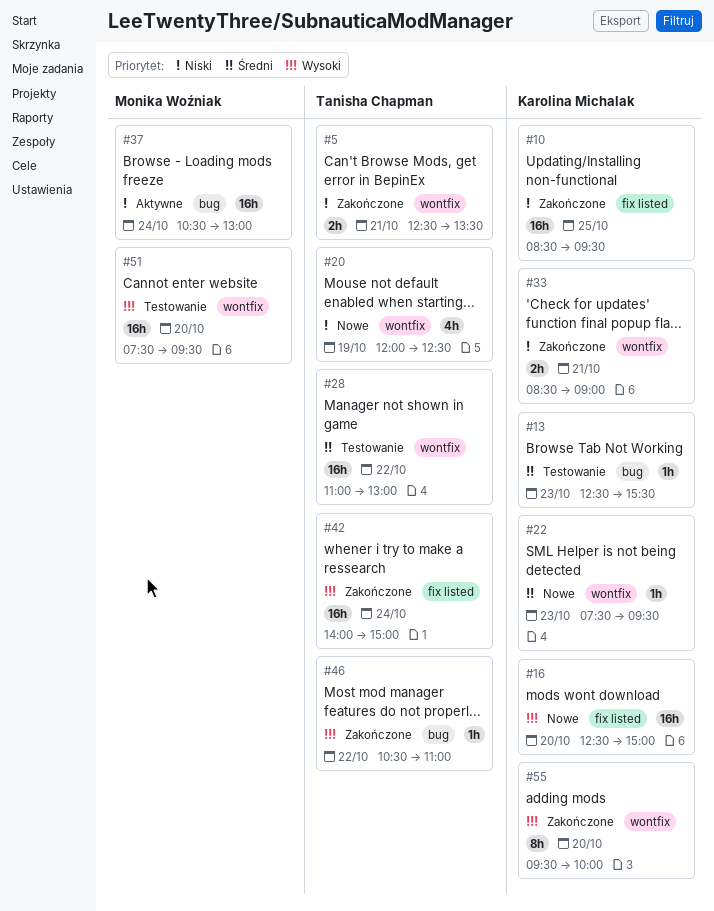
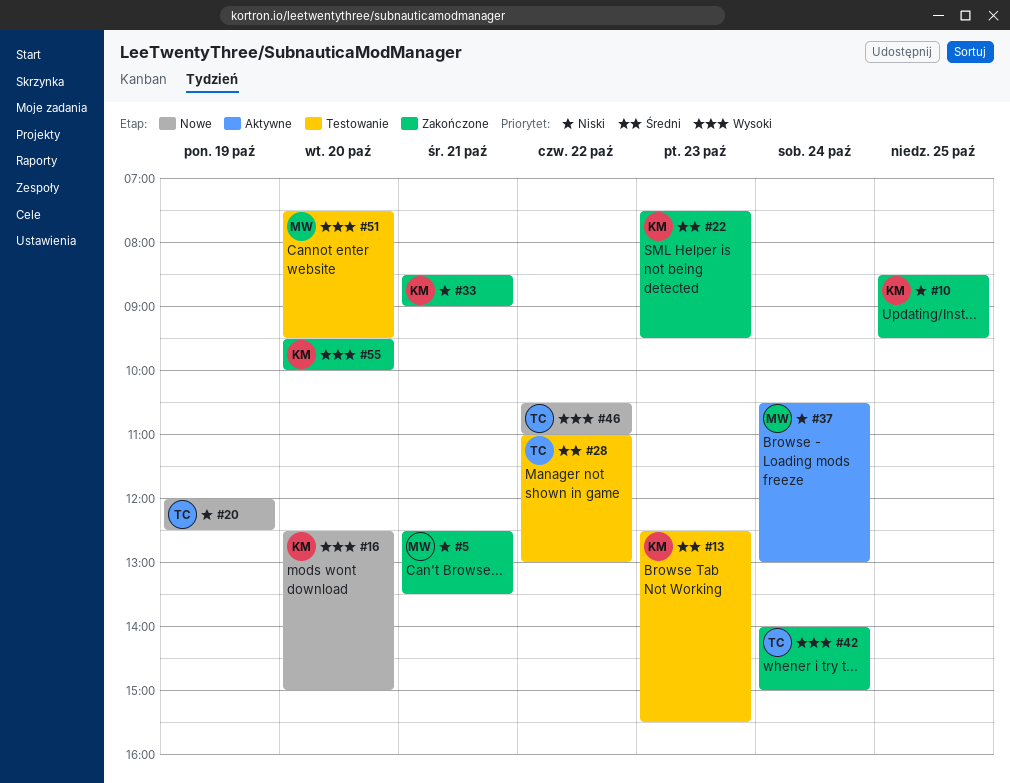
#5, owner: Tanisha Chapman -> Monika Woźniak
#22, status: Nowe -> Zakończone
#46, status: Zakończone -> Nowe

